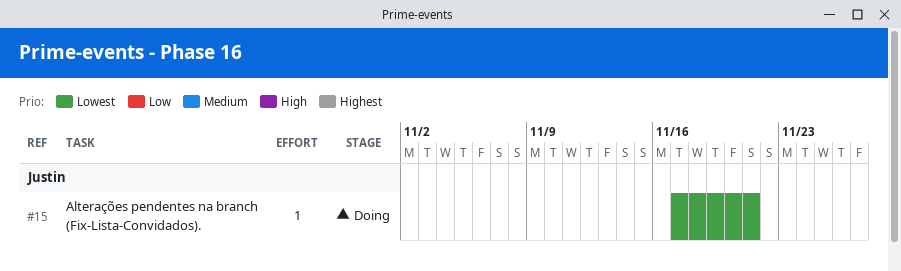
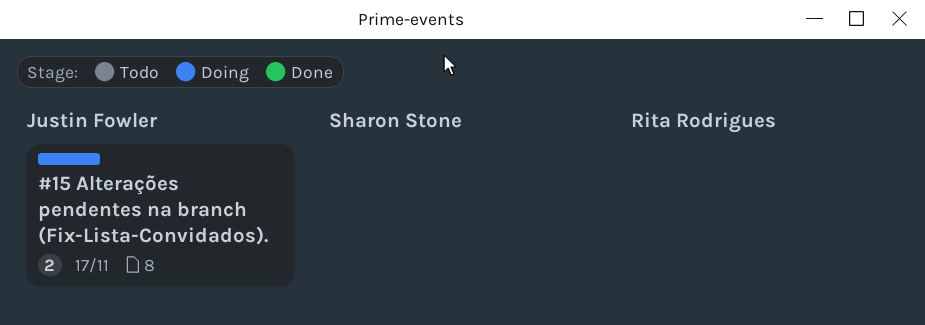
#15, estimate: 1 -> 2
#15, due: Nov 21 -> Nov 17

